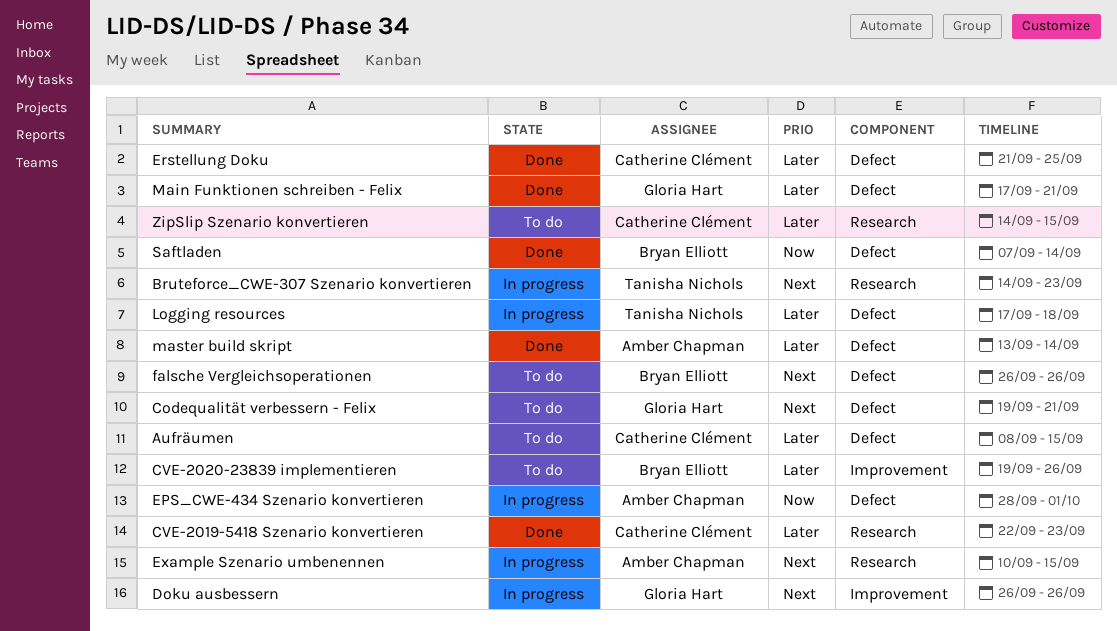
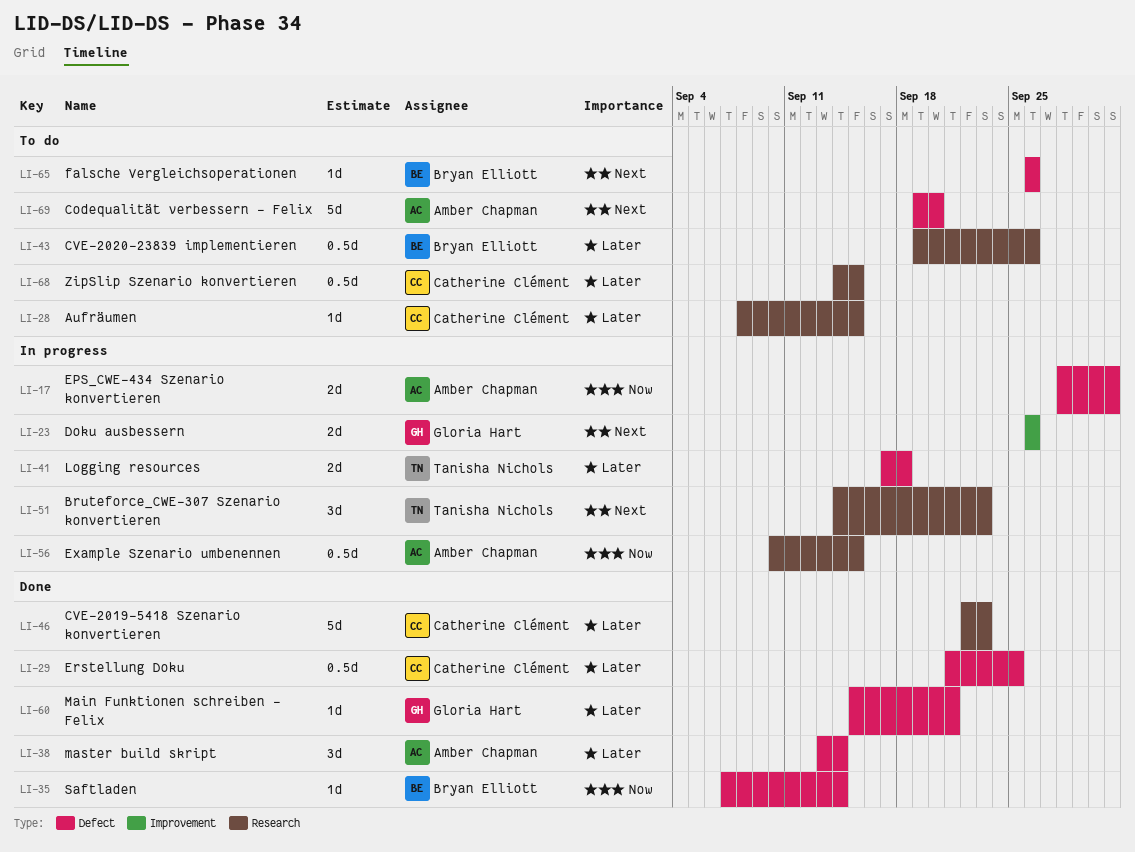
Aufräumen, label: Defect -> Research
Codequalität verbessern - Felix, owner: Gloria Hart -> Amber Chapman
Codequalität verbessern - Felix, due: Sep 21 -> Sep 20
CVE-2020-23839 implementieren, label: Improvement -> Research
Example Szenario umbenennen, priority: Next -> Now
Main Funktionen schreiben - Felix, start: Sep 17 -> Sep 15

